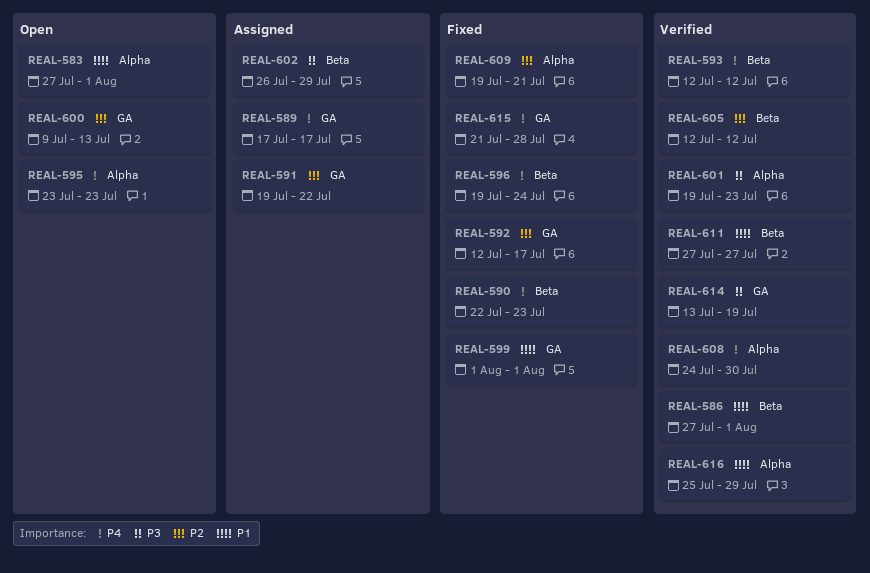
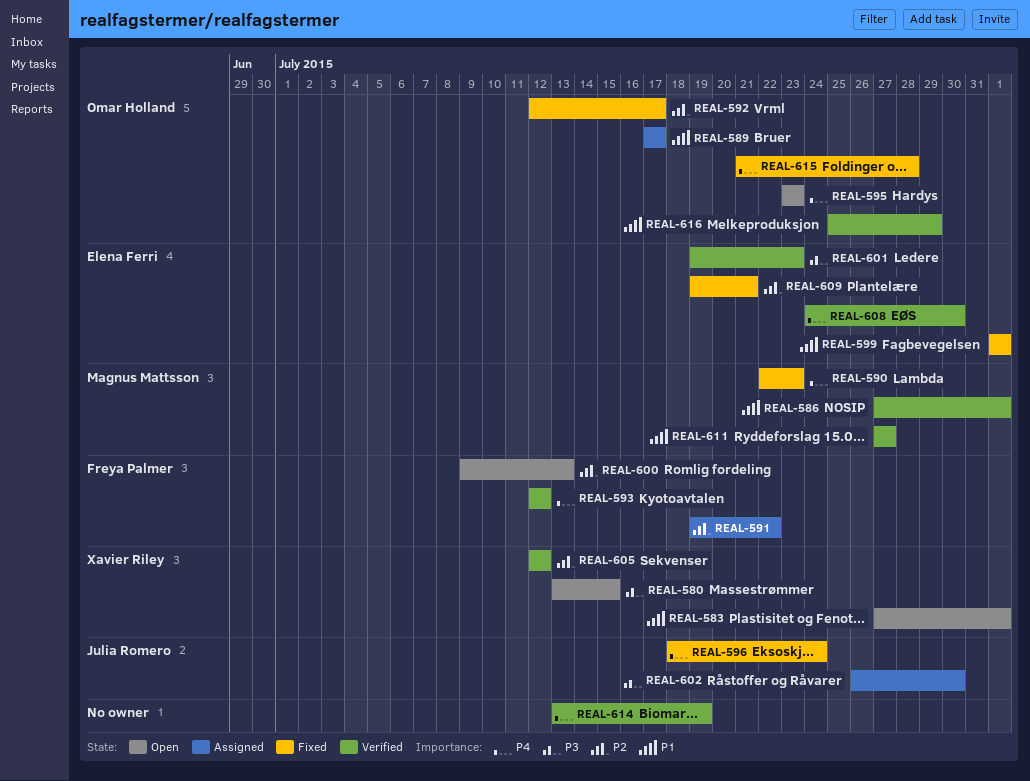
REAL-580: none -> present
REAL-589, priority: P4 -> P1
REAL-596, start: Jul 19 -> Jul 18
REAL-602, due: Jul 29 -> Jul 30
REAL-614, priority: P3 -> P4

